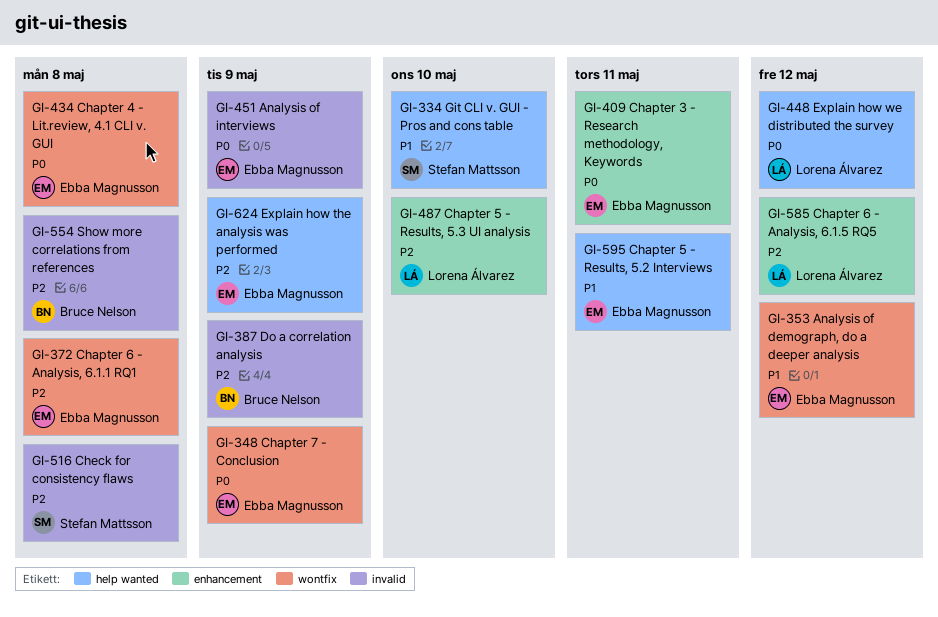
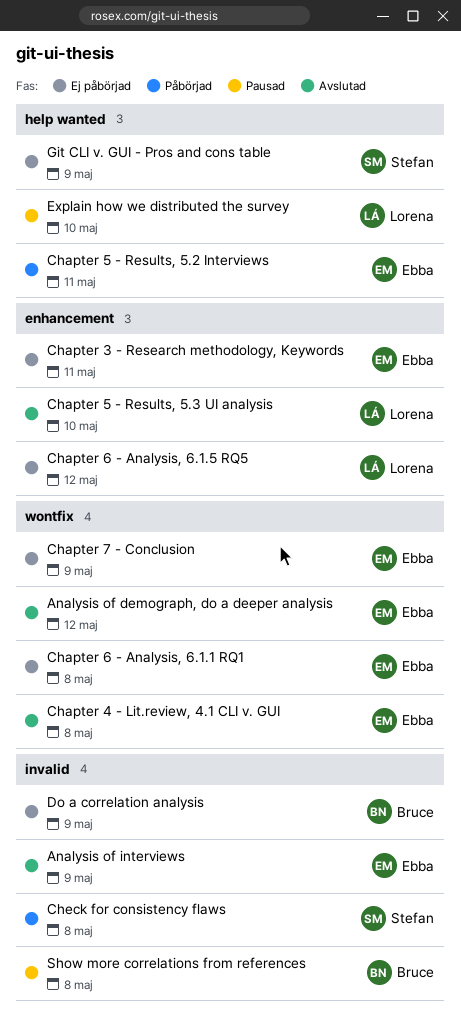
Explain how the analysis was performed: present -> none
Explain how we distributed the survey, due: May 12 -> May 10
Git CLI v. GUI - Pros and cons table, due: May 10 -> May 9

